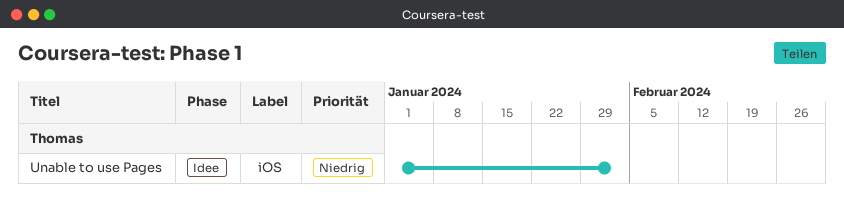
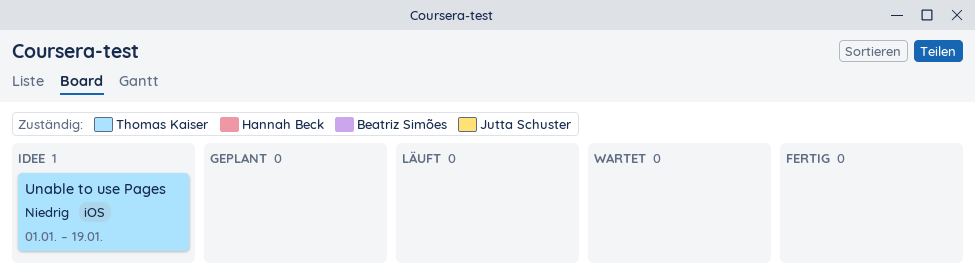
Unable to use Pages, due: Feb 2 -> Jan 19

